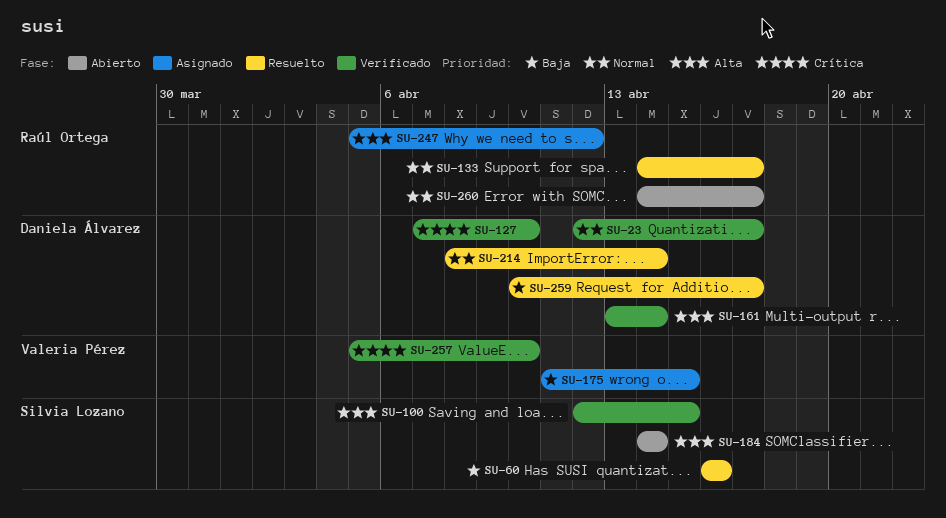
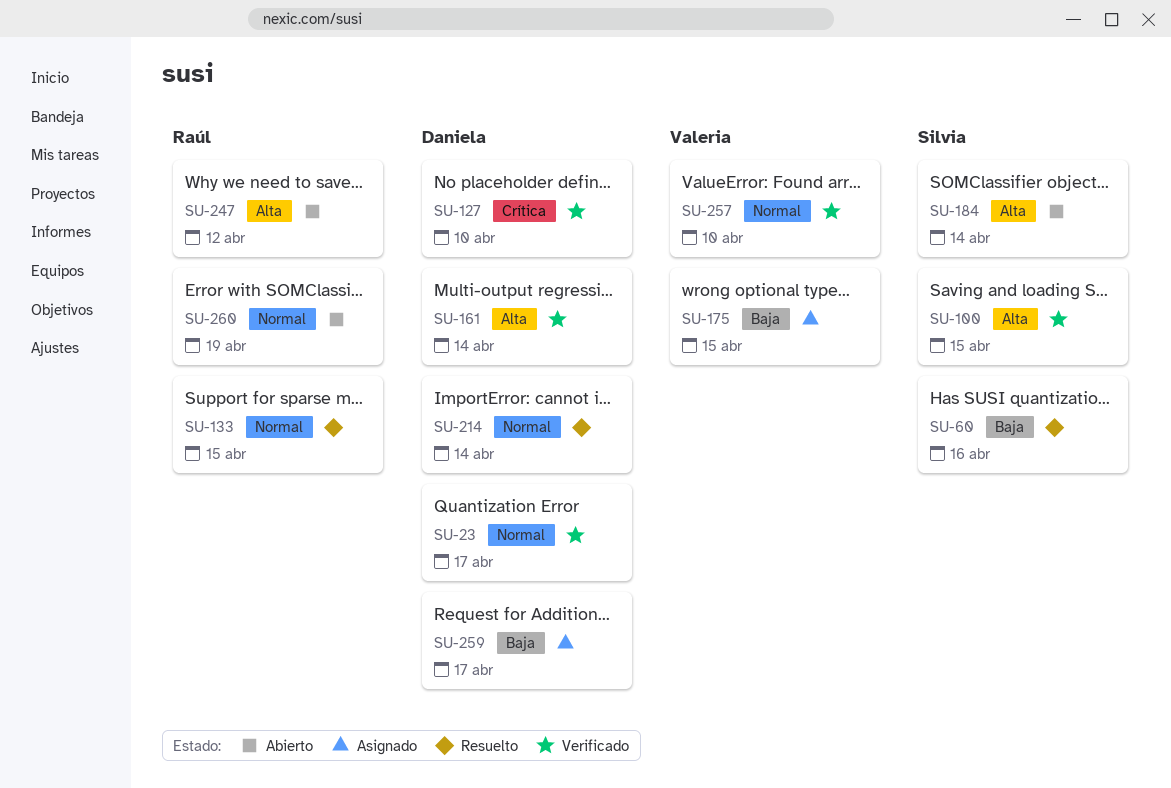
SU-133, due: Apr 17 -> Apr 15
SU-247, status: Asignado -> Abierto
SU-257, priority: Crítica -> Normal
SU-259, status: Resuelto -> Asignado
SU-260, due: Apr 17 -> Apr 19

